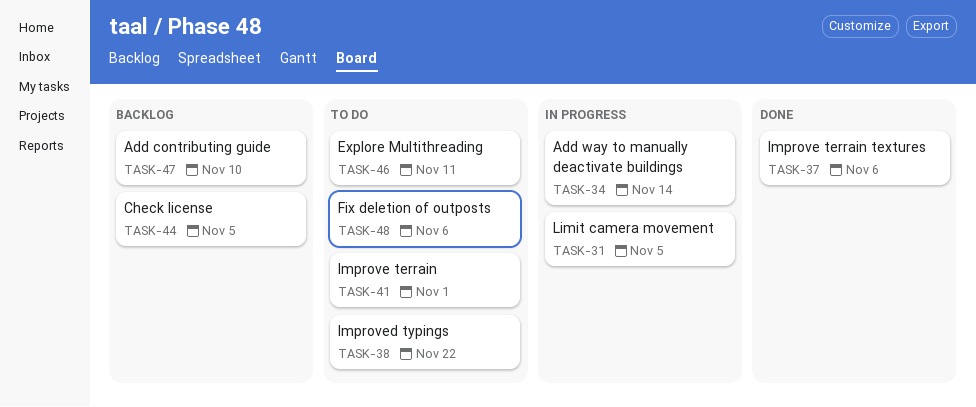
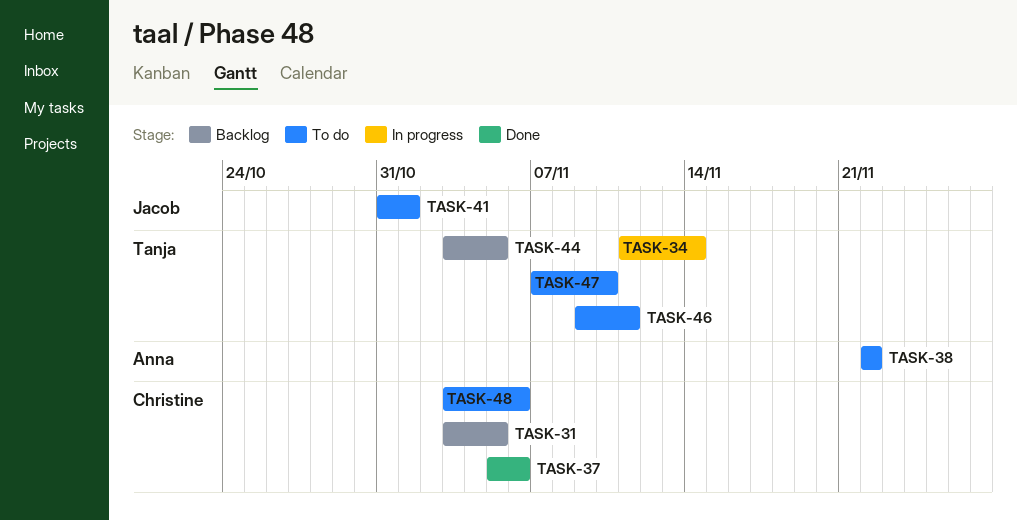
TASK-31, status: In progress -> Backlog
TASK-47, status: Backlog -> To do

